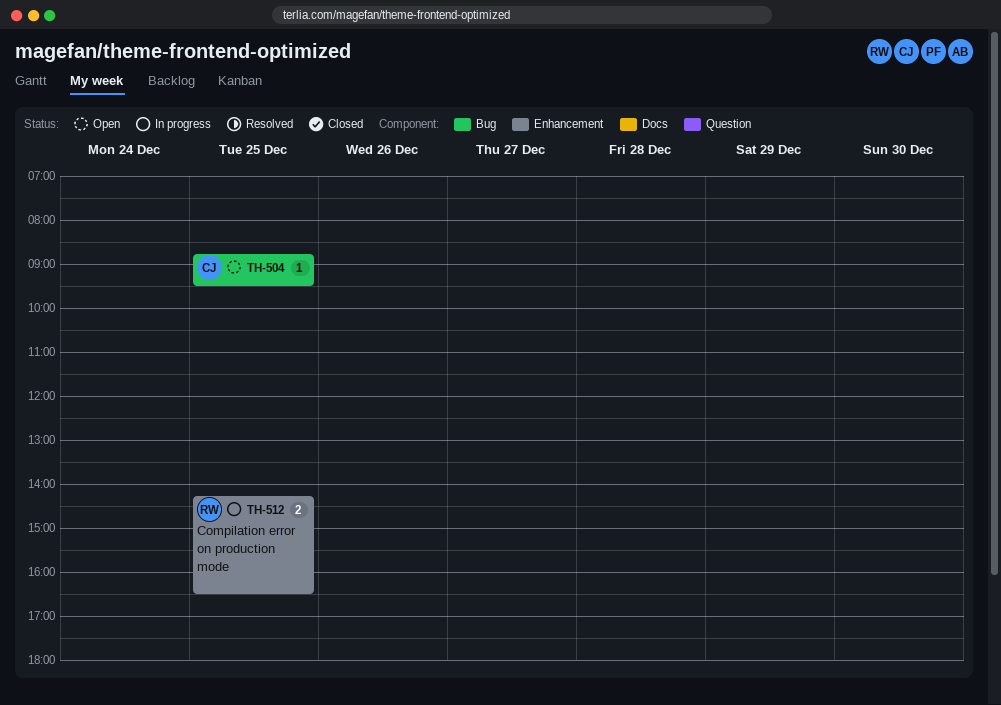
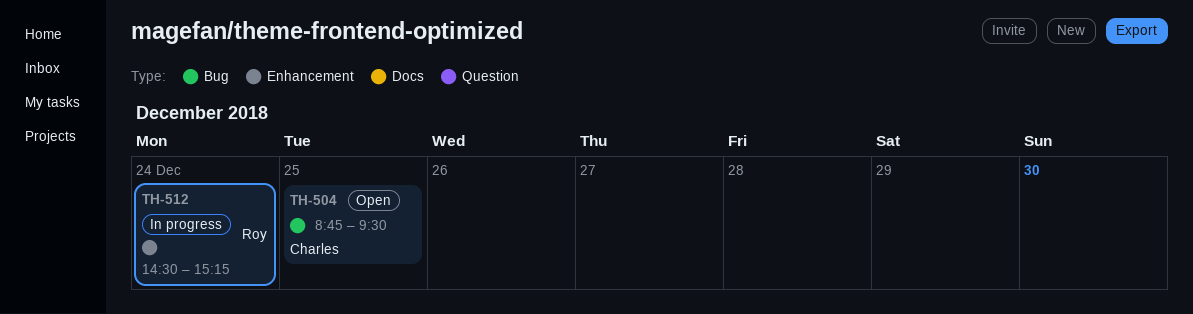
TH-512, day: Dec 25 -> Dec 24
TH-512, begins: 14:15 -> 14:30
TH-512, ends: 16:30 -> 15:15

